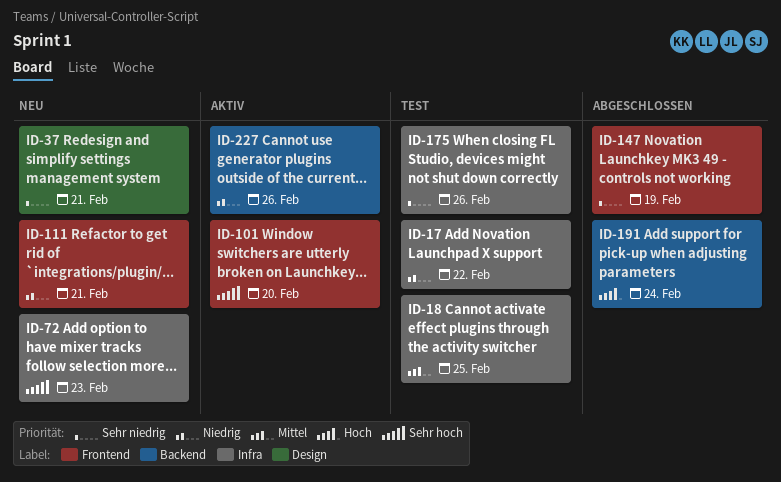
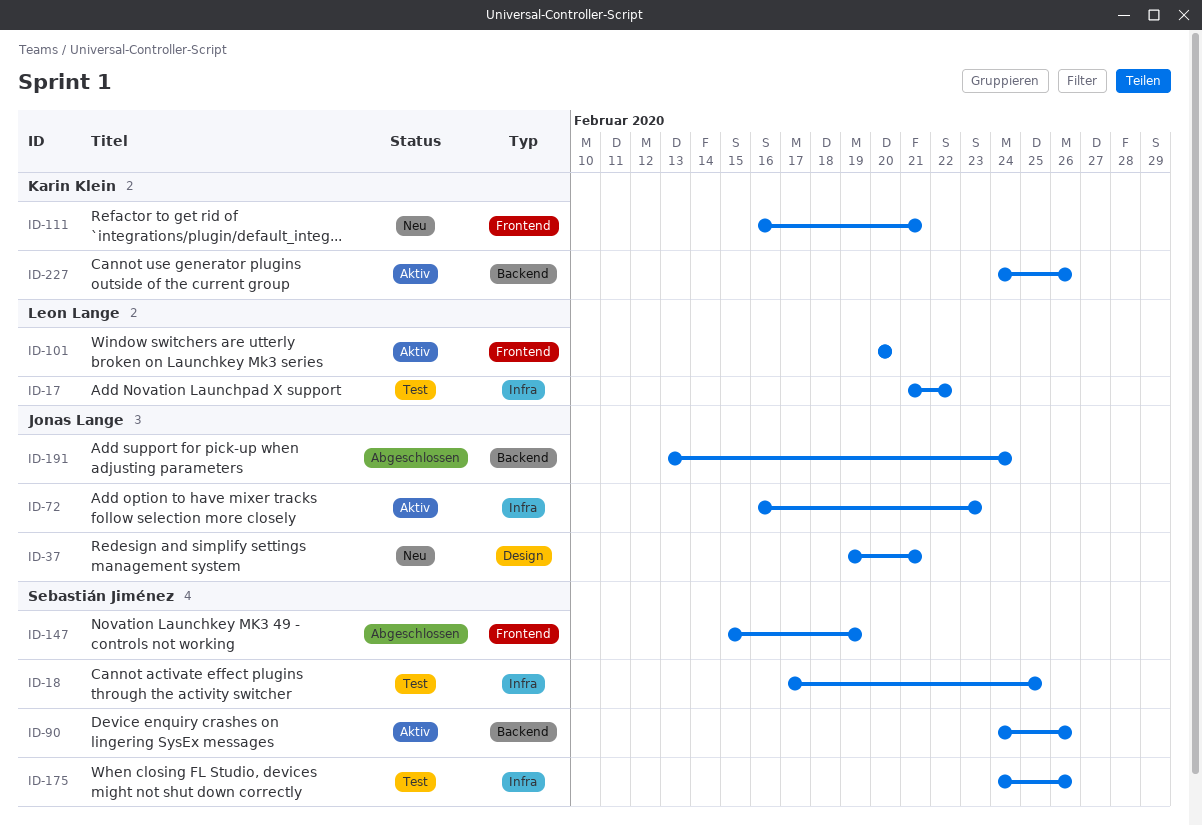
ID-72, status: Neu -> Aktiv
ID-90: none -> present

